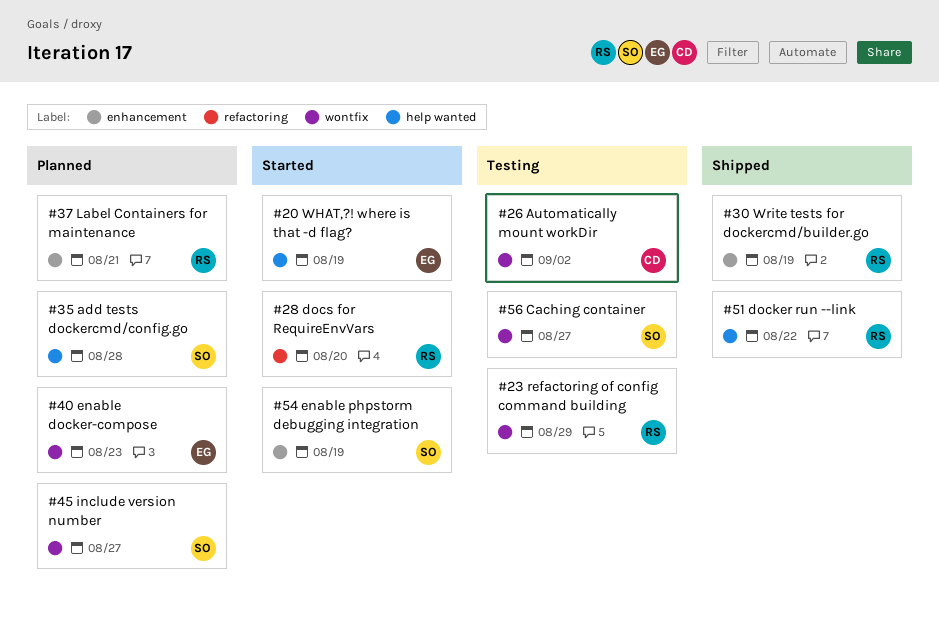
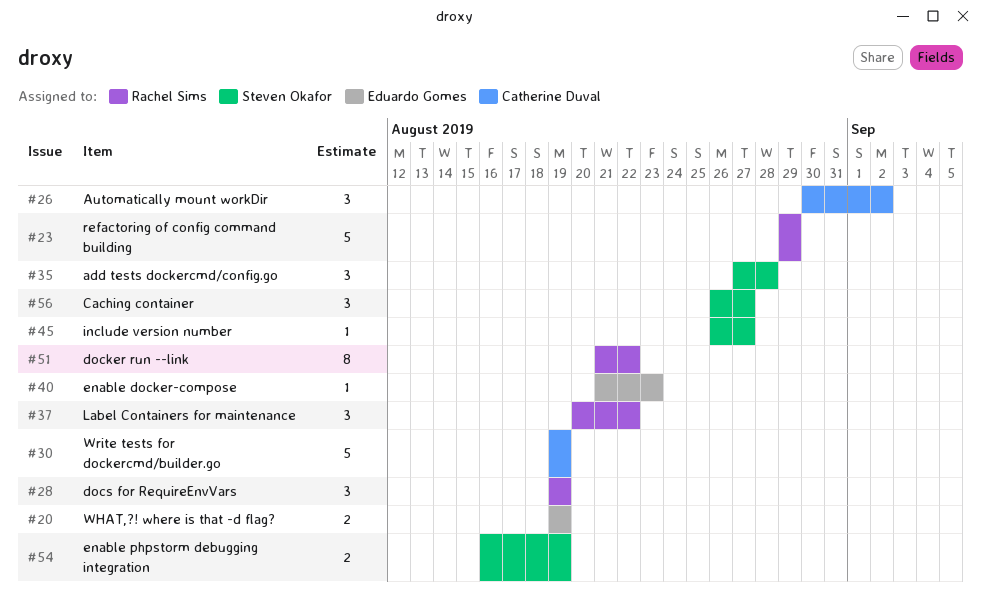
#28, due: Aug 20 -> Aug 19
#30, owner: Rachel Sims -> Catherine Duval
#37, due: Aug 21 -> Aug 22

